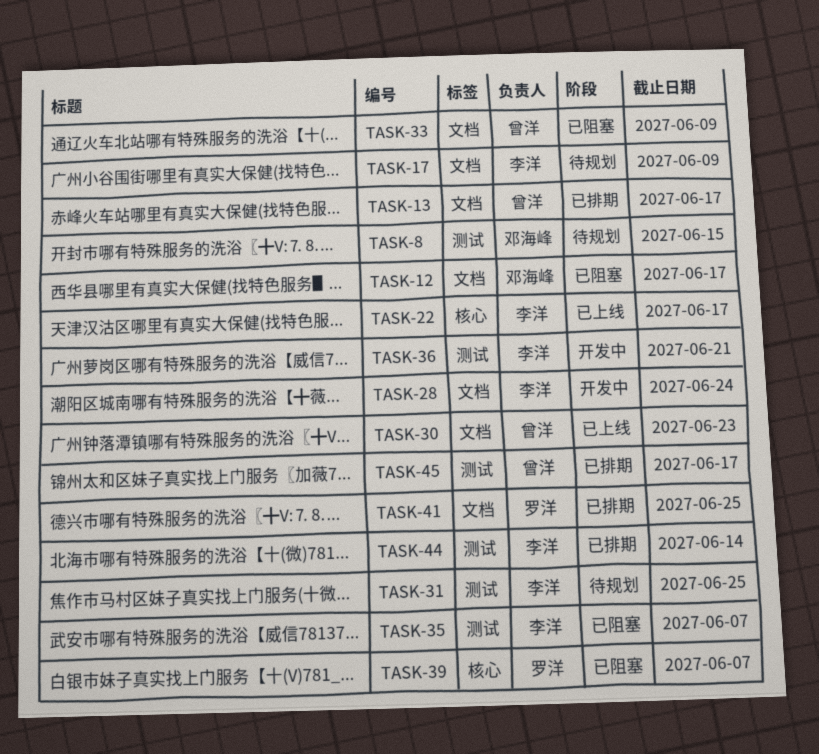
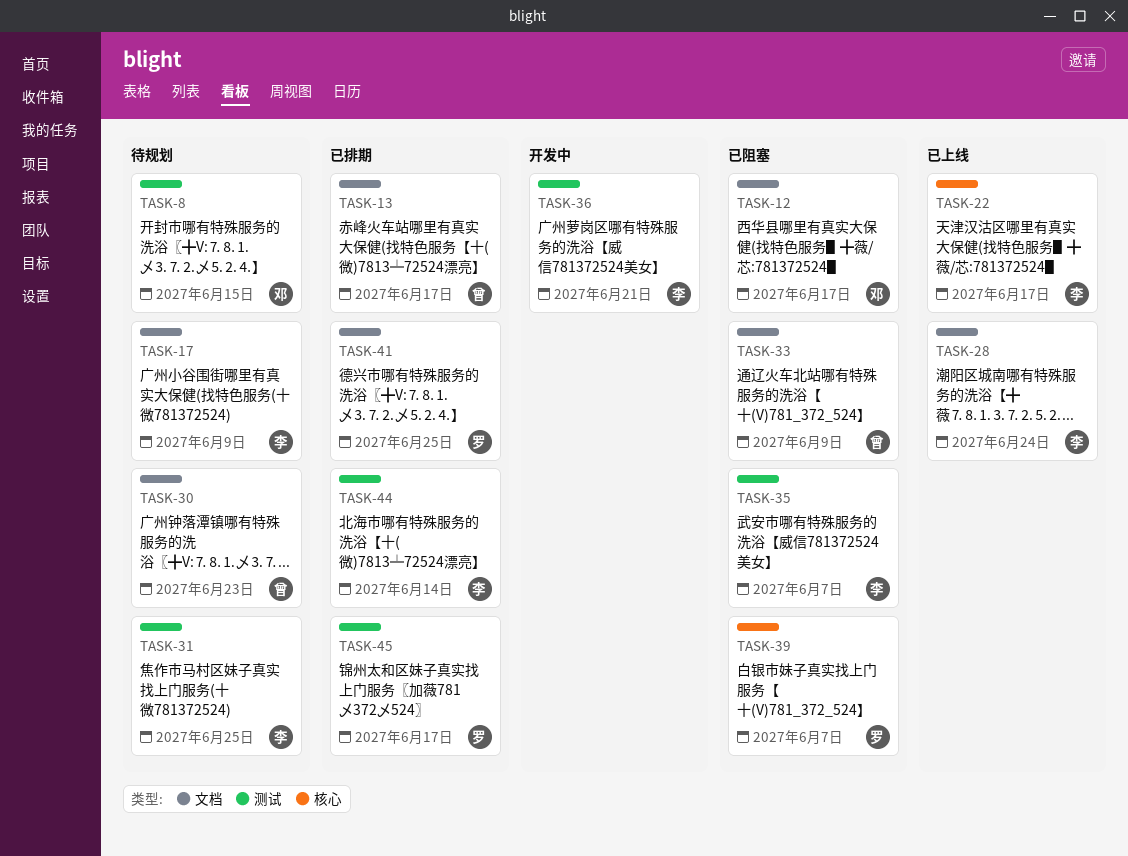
TASK-28, status: 开发中 -> 已上线
TASK-30, status: 已上线 -> 待规划
TASK-45, owner: 曾洋 -> 罗洋

